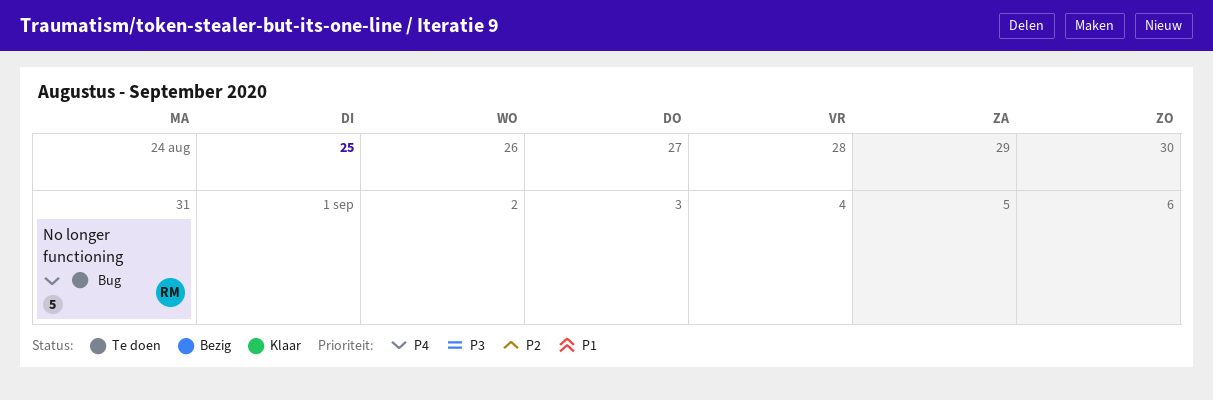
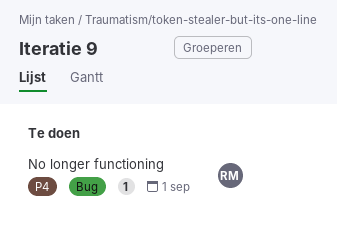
No longer functioning, estimate: 5 -> 1
No longer functioning, due: Aug 31 -> Sep 1

